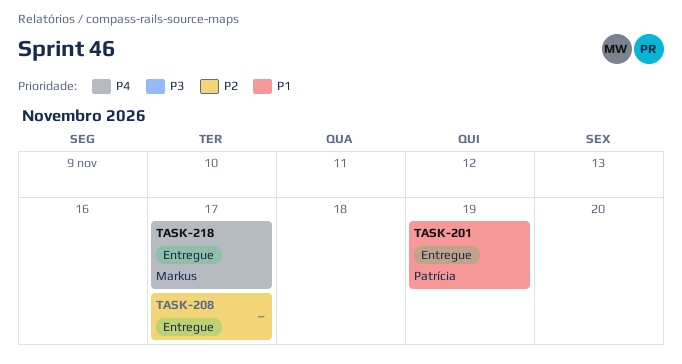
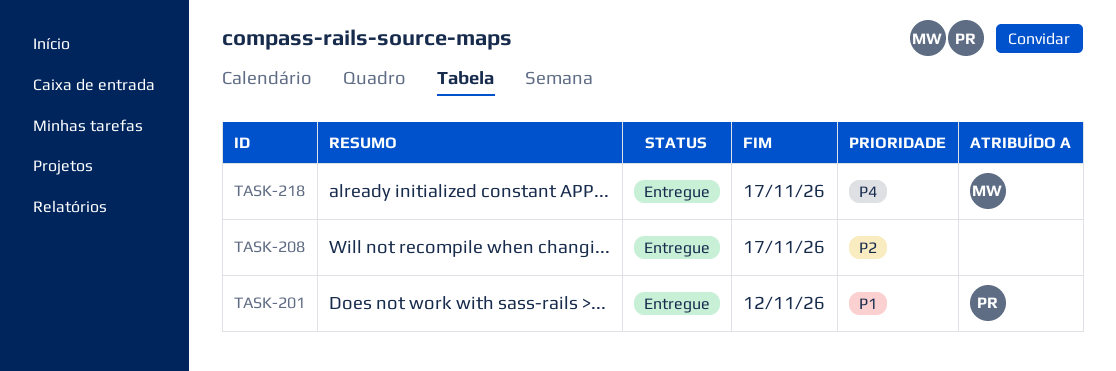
TASK-201, due: Nov 19 -> Nov 12

